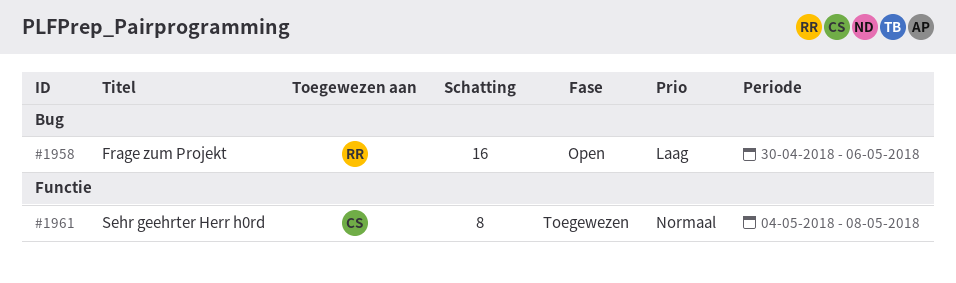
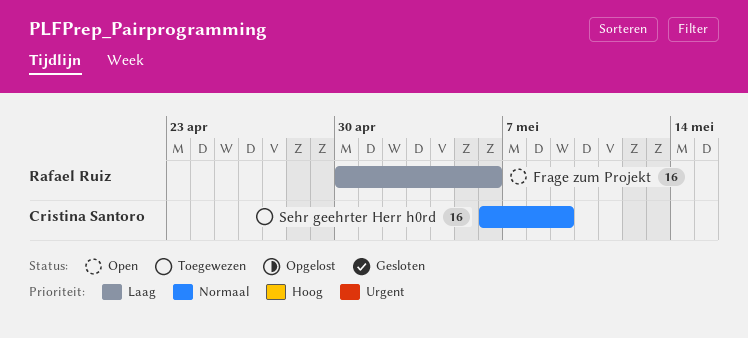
Sehr geehrter Herr h0rd, estimate: 8 -> 16
Sehr geehrter Herr h0rd, start: May 4 -> May 6
Sehr geehrter Herr h0rd, due: May 8 -> May 9

